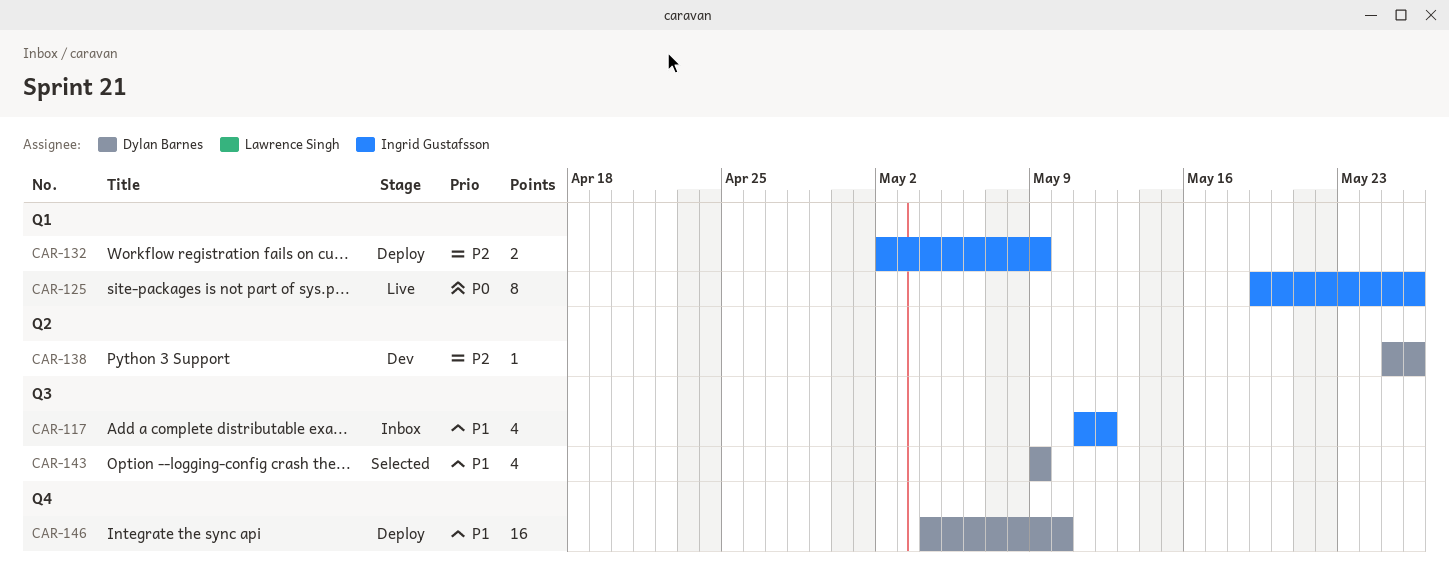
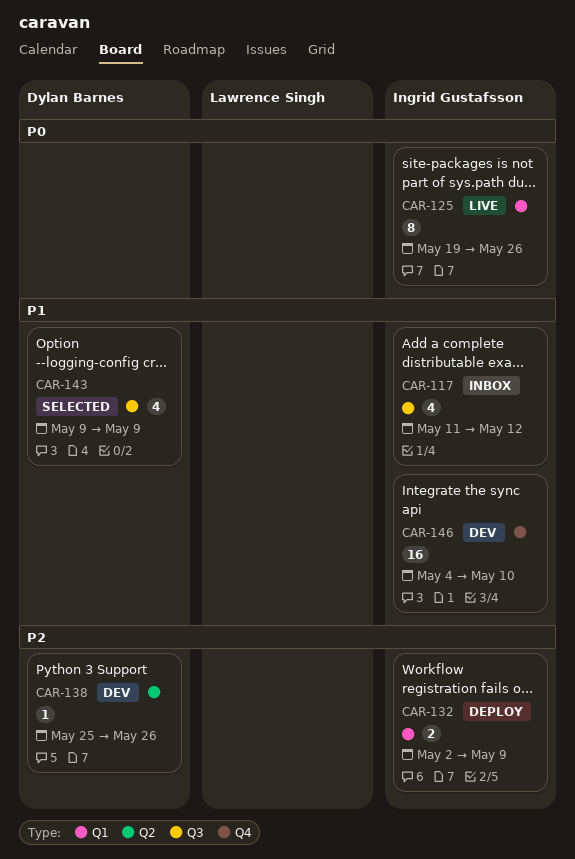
CAR-146, status: Deploy -> Dev
CAR-146, owner: Dylan Barnes -> Ingrid Gustafsson

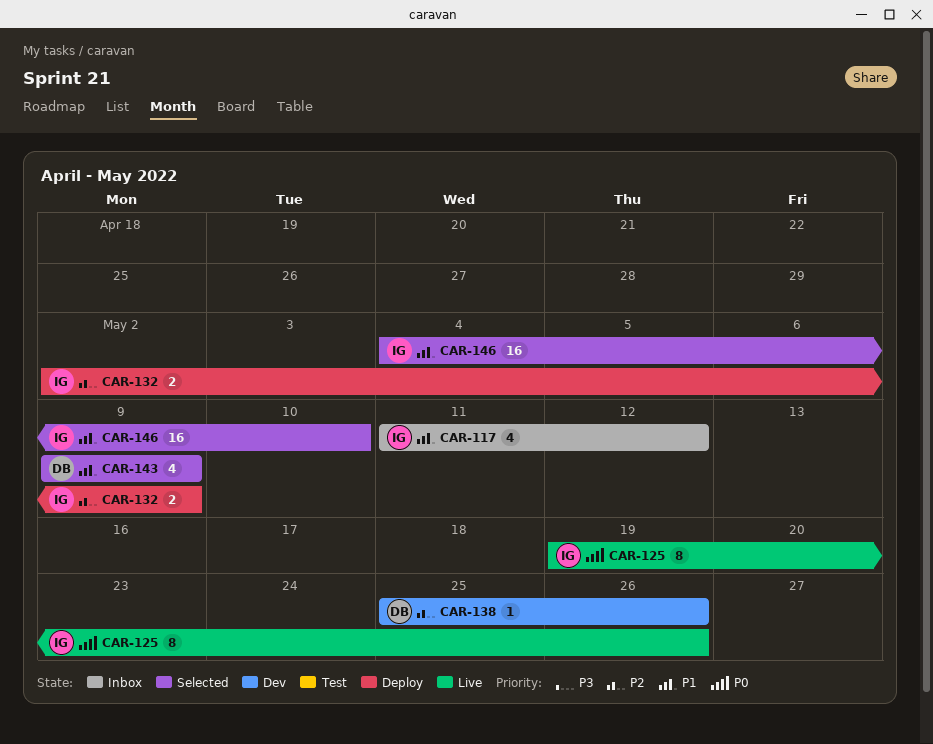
CAR-146, status: Dev -> Selected

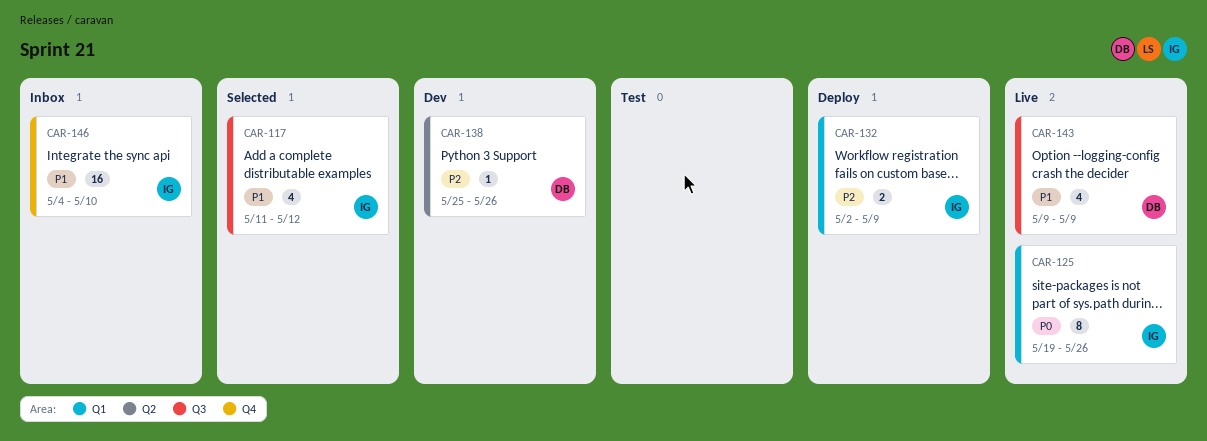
CAR-117, status: Inbox -> Selected
CAR-143, status: Selected -> Live
CAR-146, status: Selected -> Inbox

